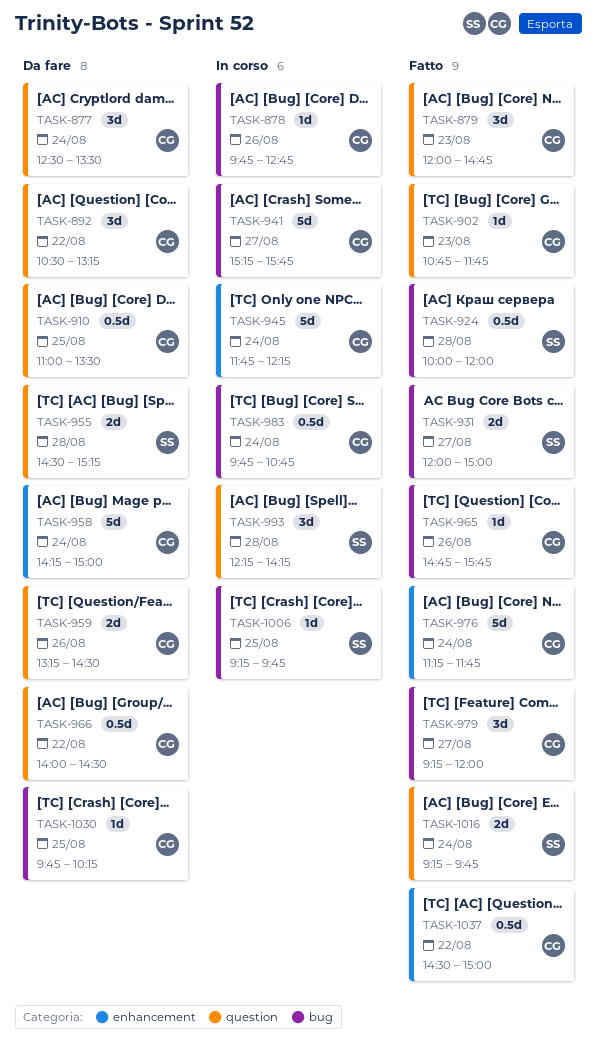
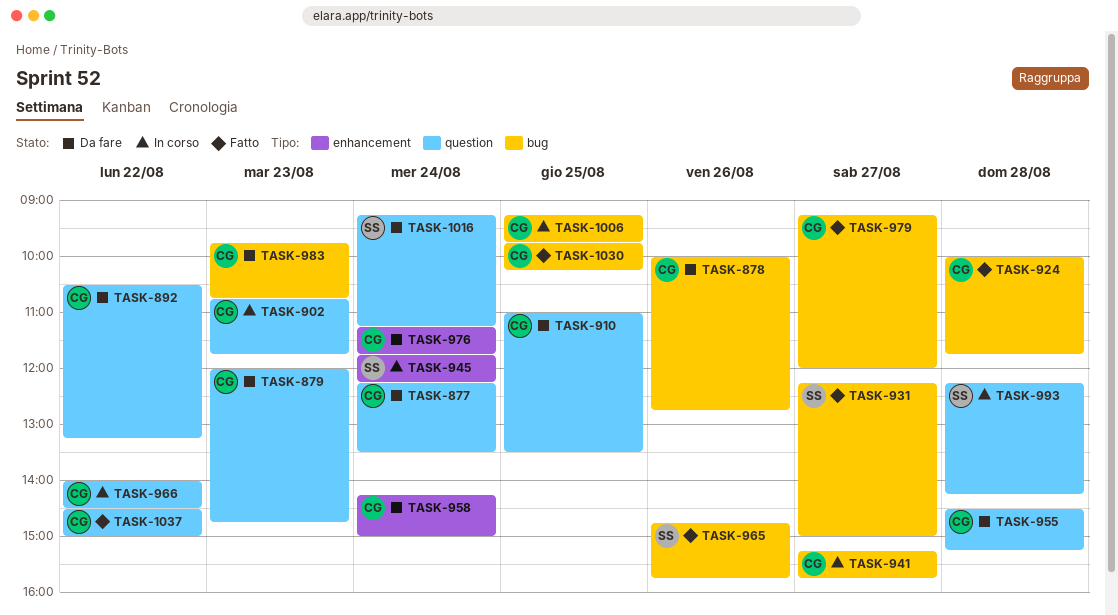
TASK-877, begins: 12:30 -> 12:15
TASK-878, status: In corso -> Da fare
TASK-878, begins: 09:45 -> 10:00
TASK-879, status: Fatto -> Da fare
TASK-902, status: Fatto -> In corso
TASK-924, owner: SS -> CG
TASK-924, ends: 12:00 -> 11:45
TASK-931, begins: 12:00 -> 12:15
TASK-945, owner: CG -> SS
TASK-955, owner: SS -> CG
TASK-959: present -> none
TASK-965, owner: CG -> SS
TASK-966, status: Da fare -> In corso
TASK-976, status: Fatto -> Da fare
TASK-983, status: In corso -> Da fare
TASK-983, day: Aug 24 -> Aug 23
TASK-1006, owner: SS -> CG
TASK-1016, status: Fatto -> Da fare
TASK-1016, ends: 09:45 -> 11:15
TASK-1030, status: Da fare -> Fatto
TASK-1037, label: enhancement -> question

